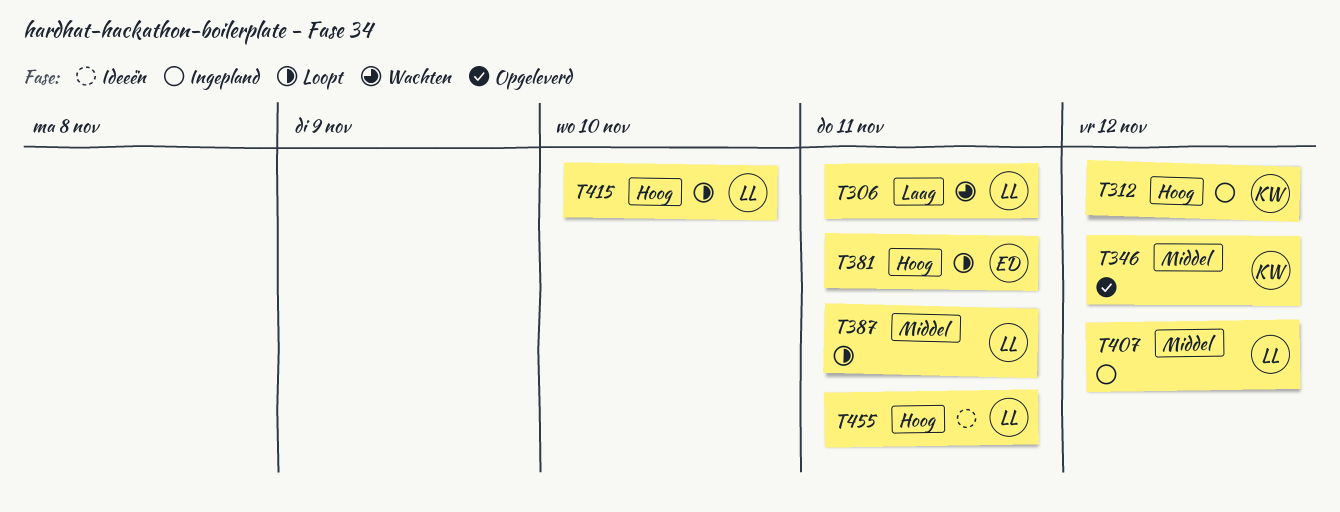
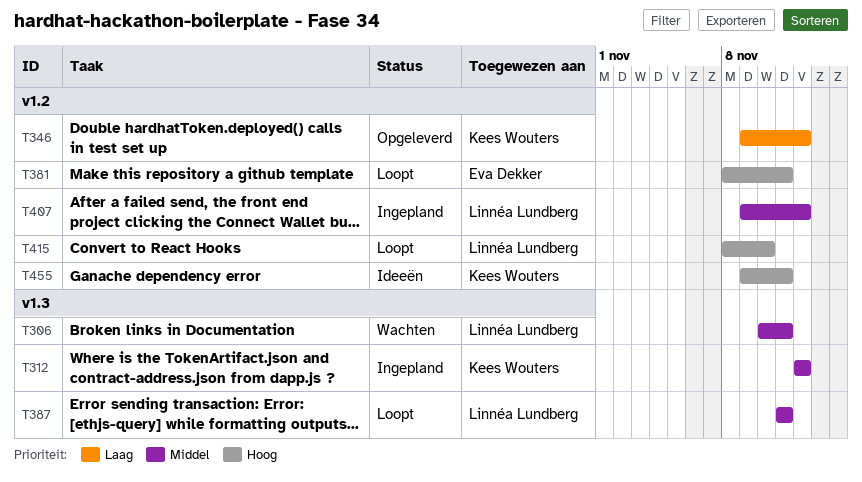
T306, priority: Laag -> Middel
T312, priority: Hoog -> Middel
T346, priority: Middel -> Laag
T455, owner: Linnéa Lundberg -> Kees Wouters

